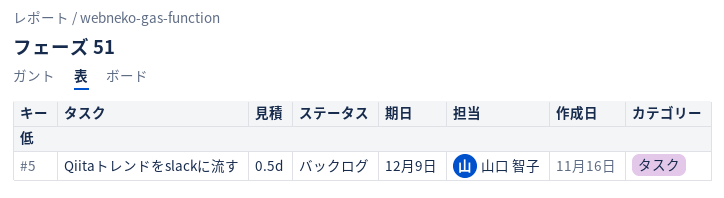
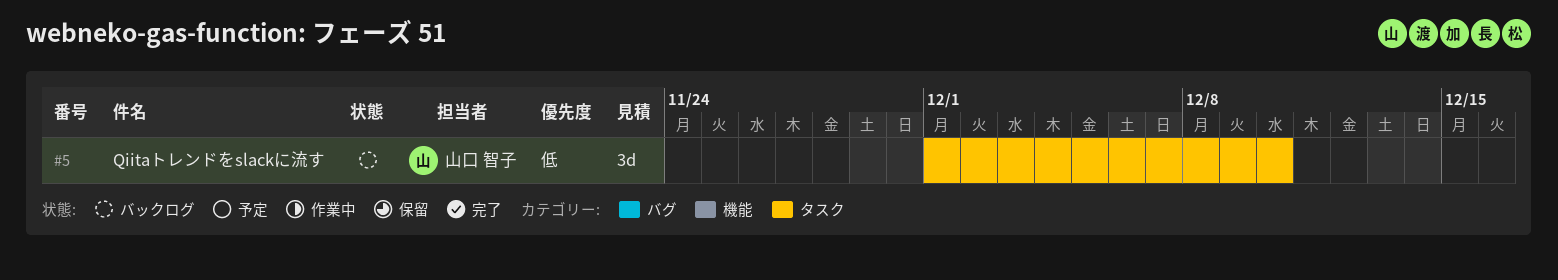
#5, estimate: 0.5d -> 3d
#5, due: Dec 9 -> Dec 10

